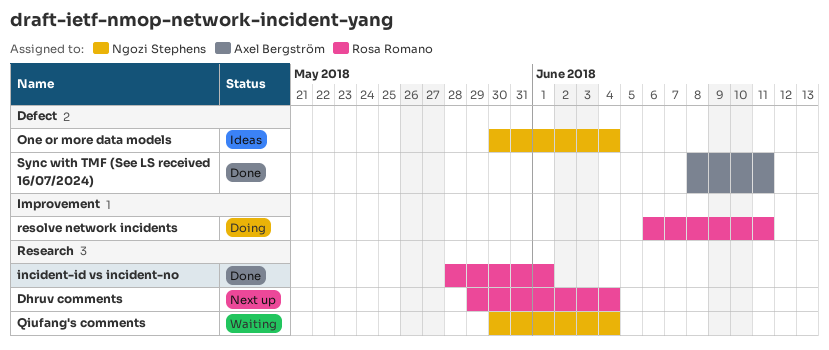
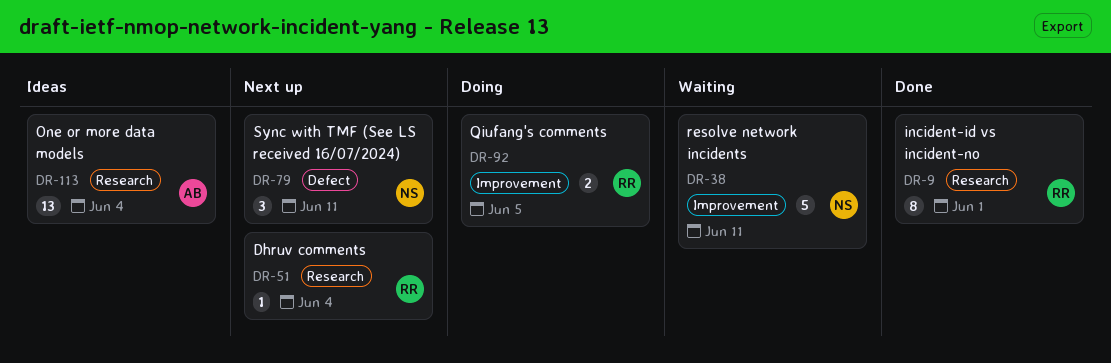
One or more data models, owner: Ngozi Stephens -> Axel Bergström
One or more data models, label: Defect -> Research
Qiufang's comments, status: Waiting -> Doing
Qiufang's comments, owner: Ngozi Stephens -> Rosa Romano
Qiufang's comments, label: Research -> Improvement
Qiufang's comments, due: Jun 4 -> Jun 5
resolve network incidents, status: Doing -> Waiting
resolve network incidents, owner: Rosa Romano -> Ngozi Stephens
Sync with TMF (See LS received 16/07/2024), status: Done -> Next up
Sync with TMF (See LS received 16/07/2024), owner: Axel Bergström -> Ngozi Stephens

